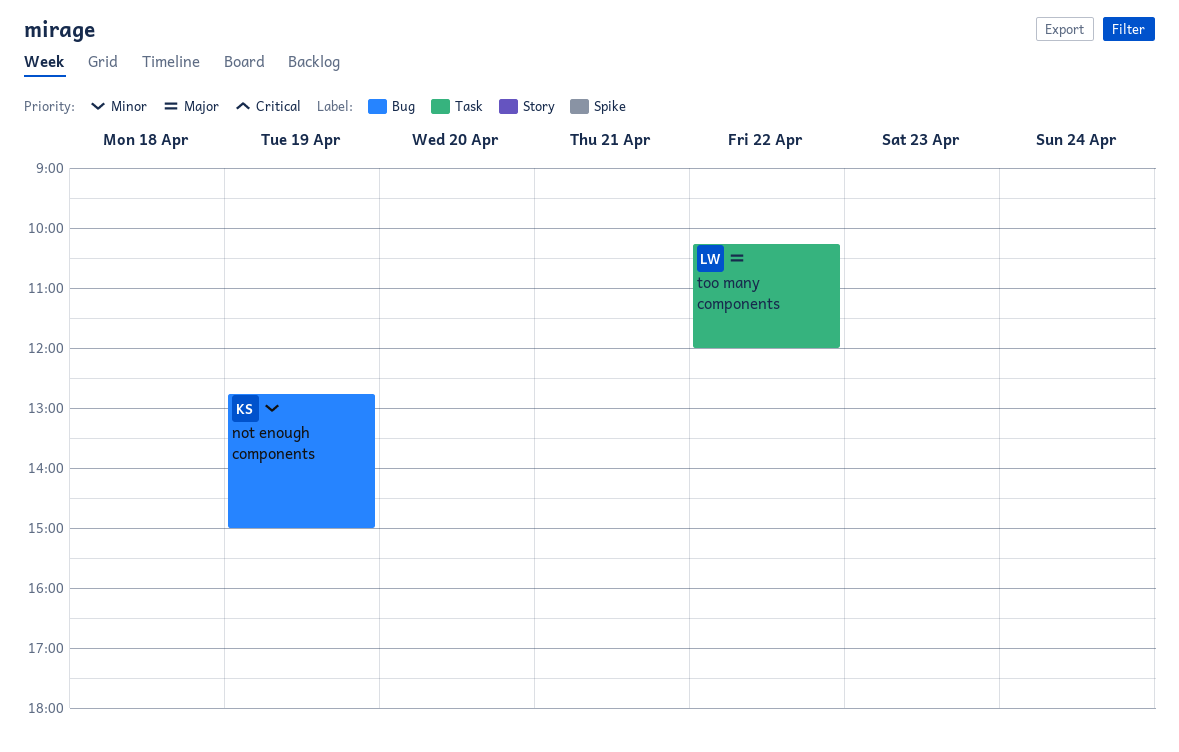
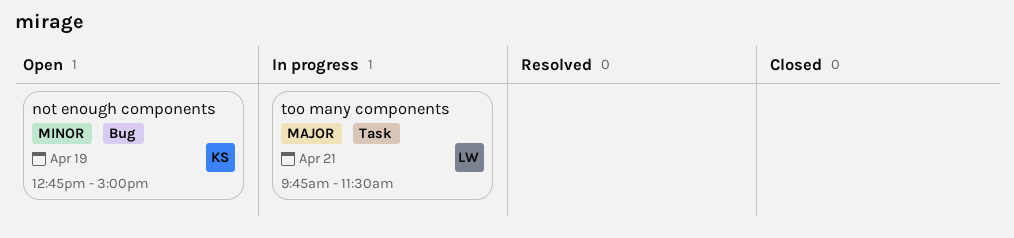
too many components, day: Apr 22 -> Apr 21
too many components, begins: 10:15 -> 09:45
too many components, ends: 12:00 -> 11:30

